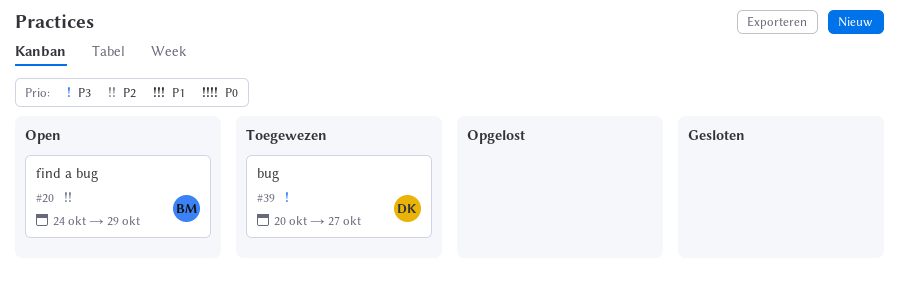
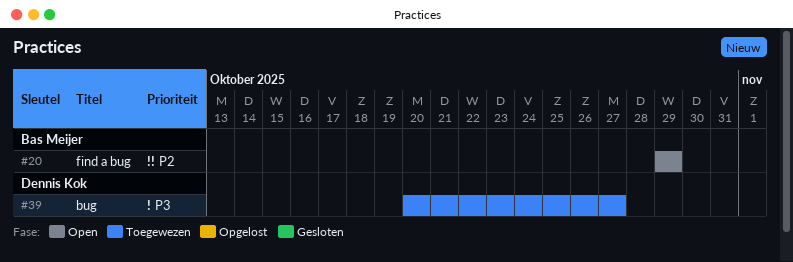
#20, start: Oct 24 -> Oct 29

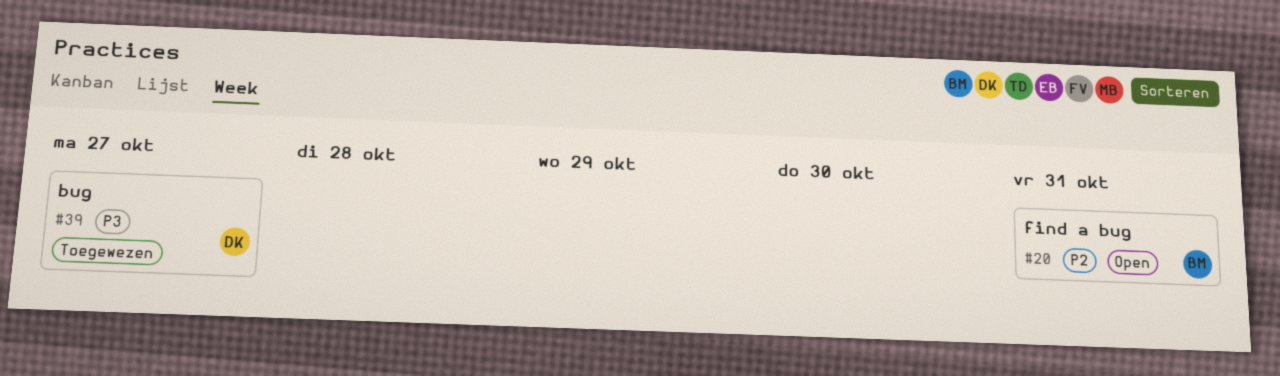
#20, due: Oct 29 -> Oct 31

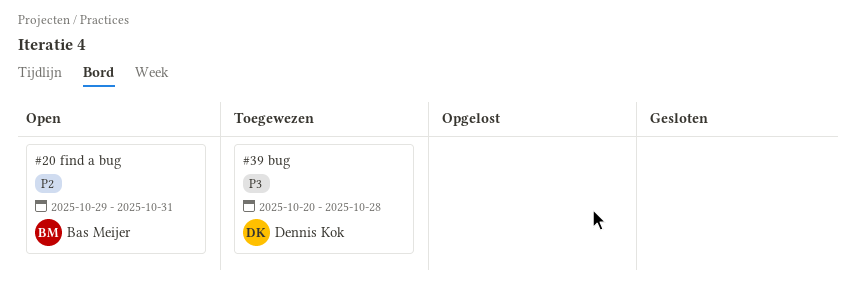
#39, due: Oct 27 -> Oct 28

